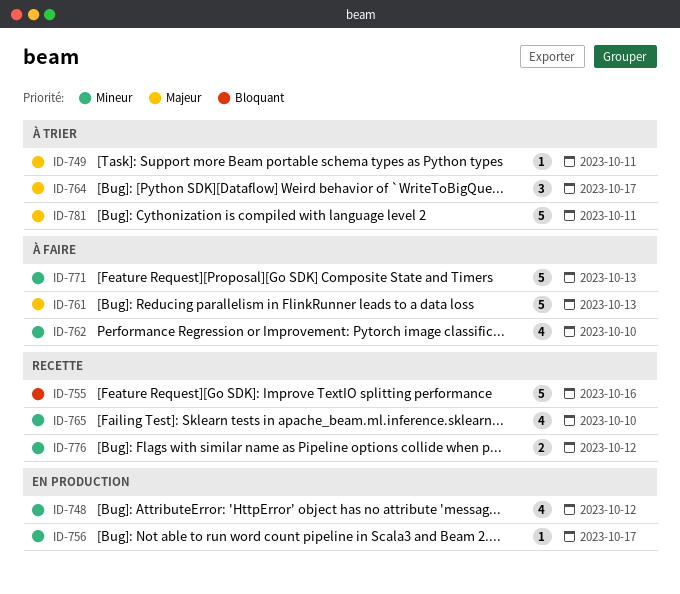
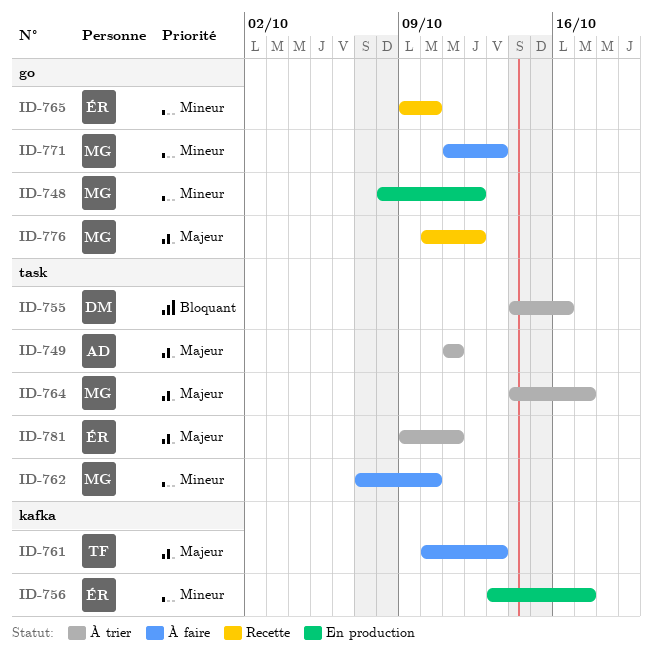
ID-755, status: Recette -> À trier
ID-776, priority: Mineur -> Majeur

